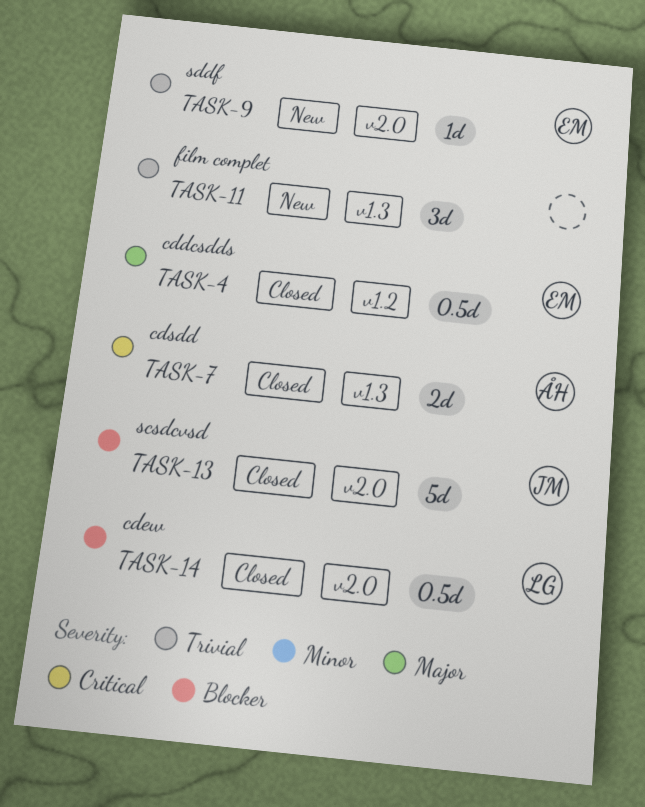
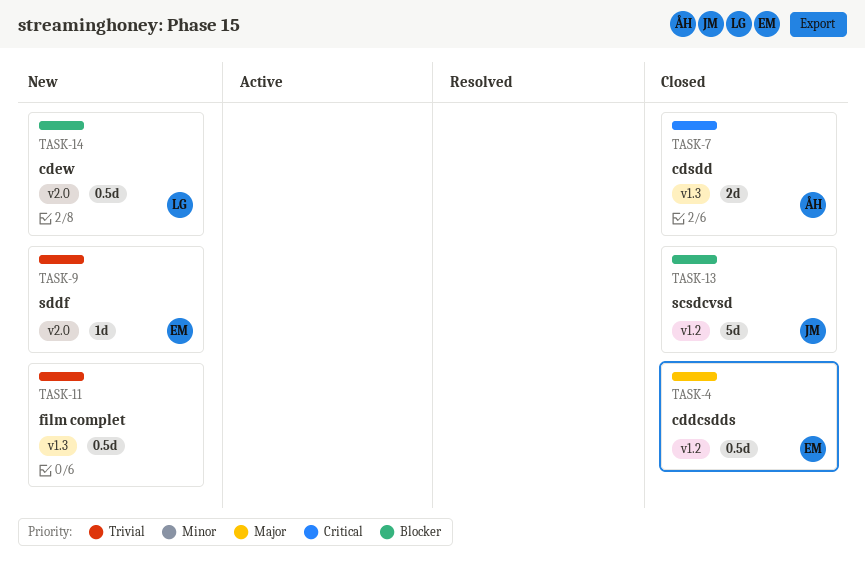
TASK-11, estimate: 3d -> 0.5d
TASK-13, label: v2.0 -> v1.2
TASK-14, status: Closed -> New

